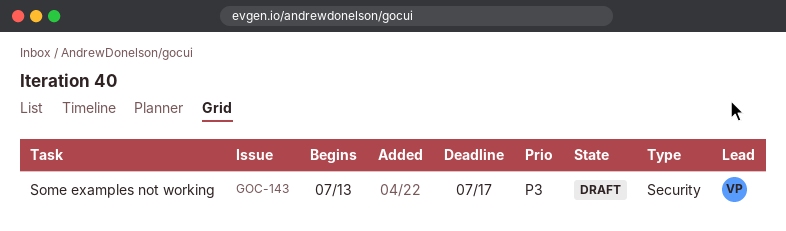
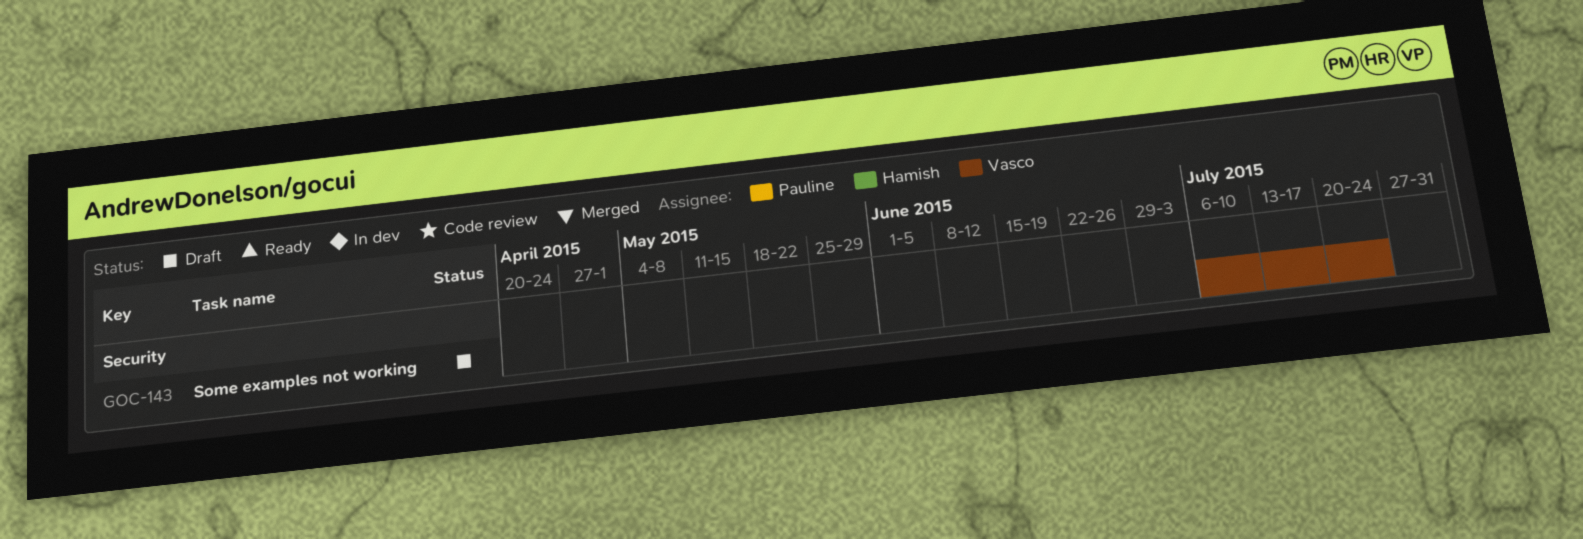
GOC-143, start: Jul 13 -> Jul 6
GOC-143, due: Jul 17 -> Jul 24

